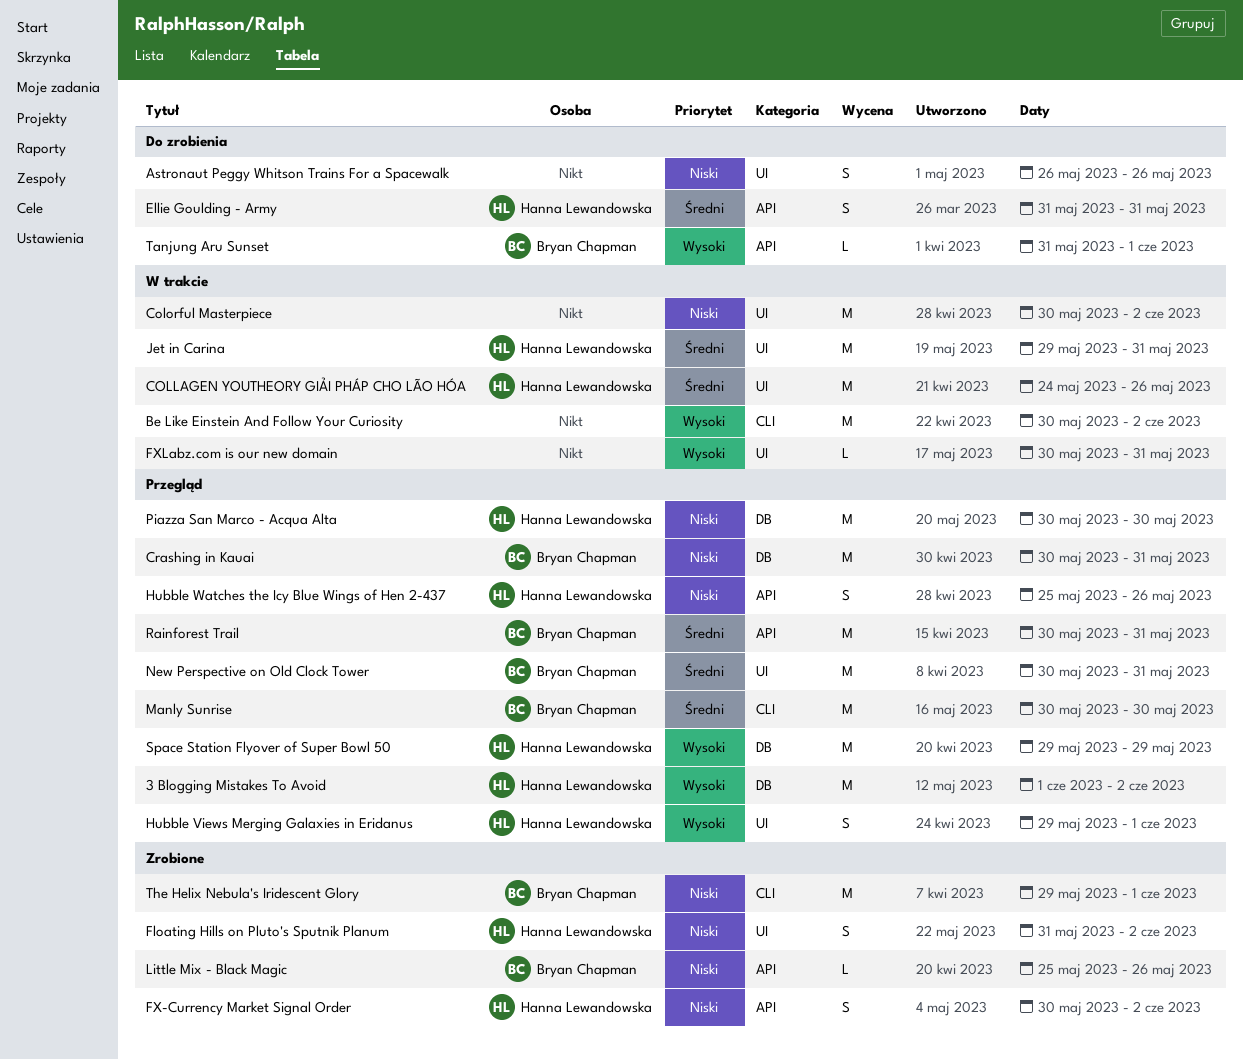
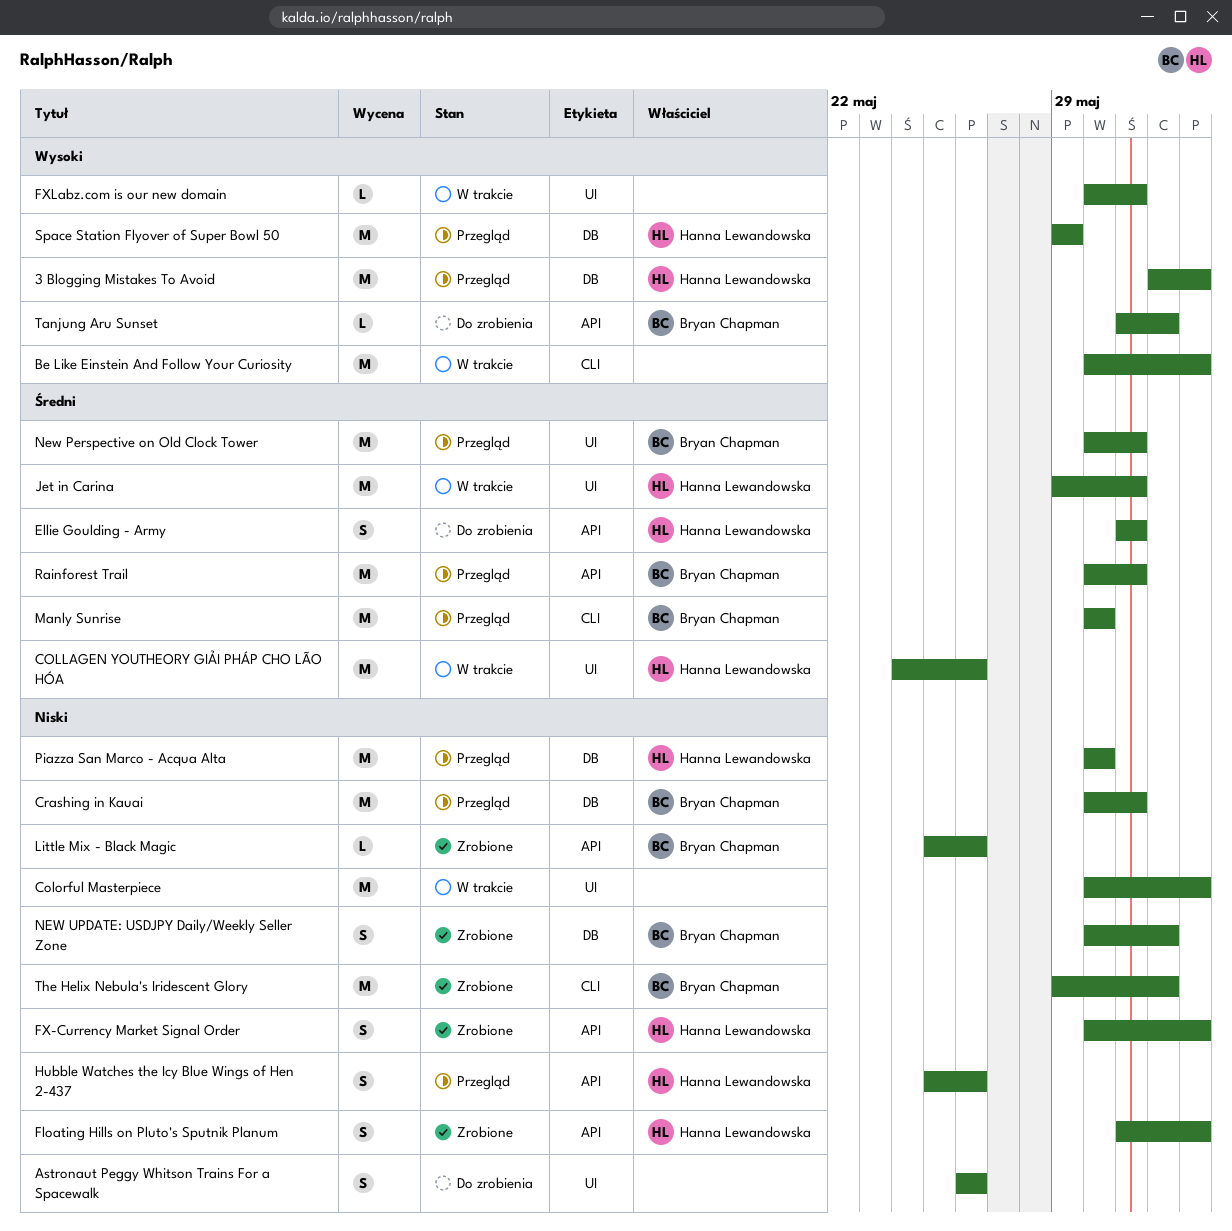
Floating Hills on Pluto's Sputnik Planum, label: UI -> API
Hubble Views Merging Galaxies in Eridanus: present -> none
NEW UPDATE: USDJPY Daily/Weekly Seller Zone: none -> present

